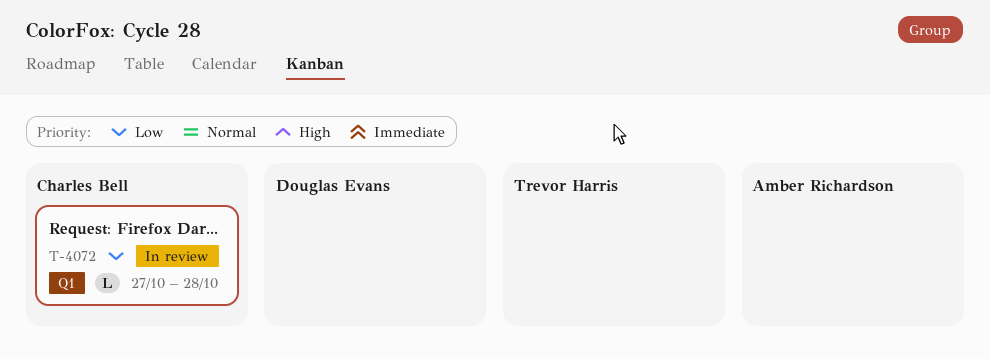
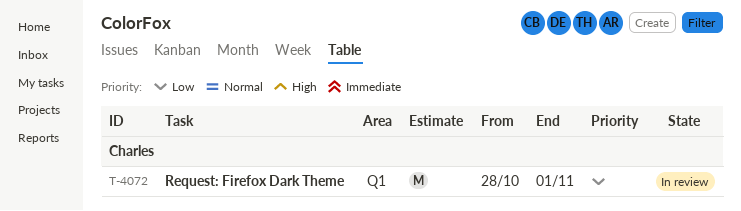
T-4072, estimate: L -> M
T-4072, start: Oct 27 -> Oct 28
T-4072, due: Oct 28 -> Nov 1

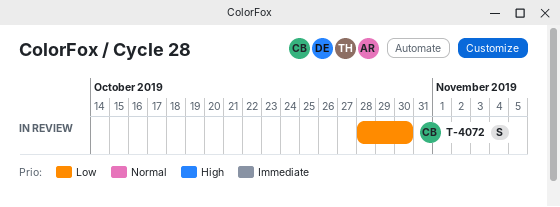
T-4072, estimate: M -> S
T-4072, due: Nov 1 -> Oct 30

